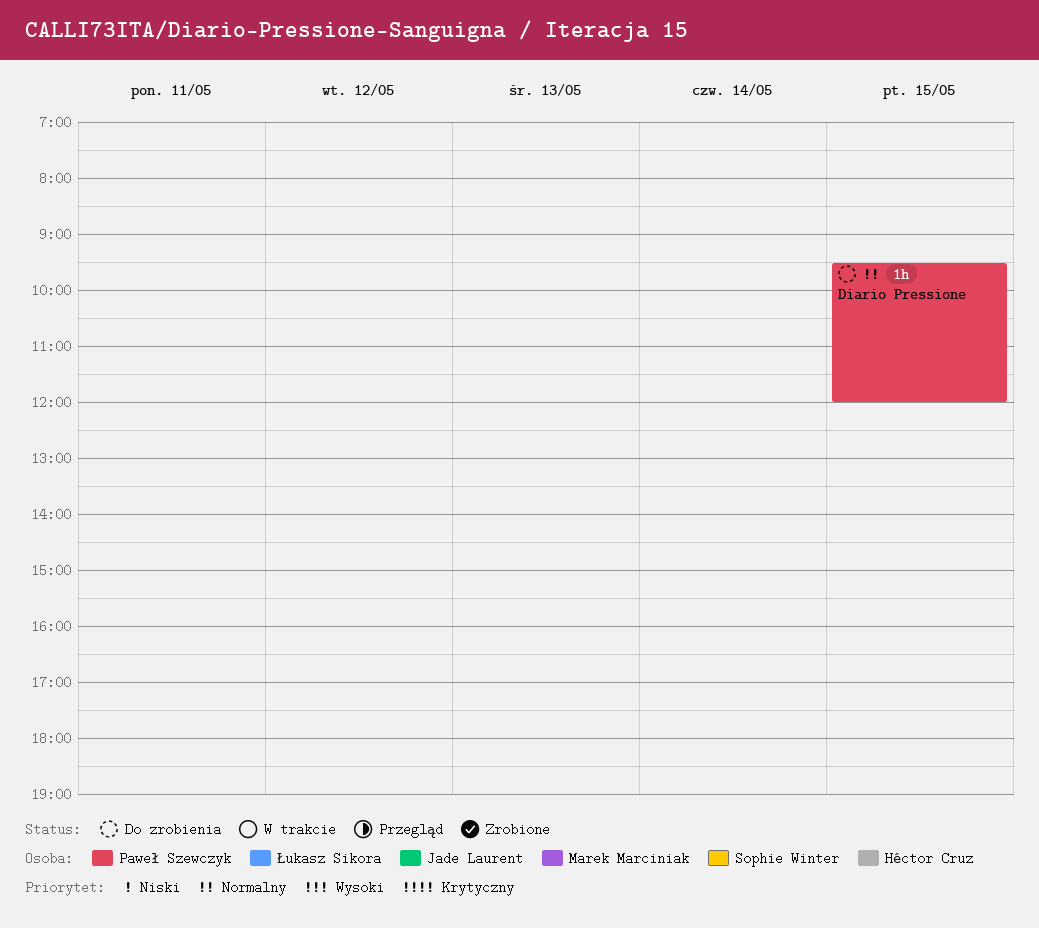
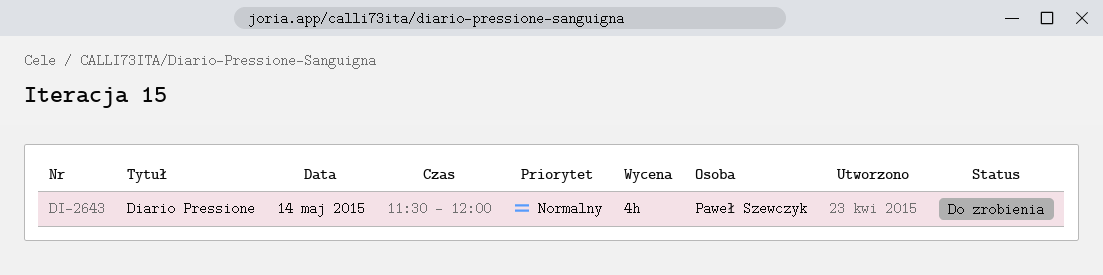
Diario Pressione, estimate: 1h -> 4h
Diario Pressione, day: May 15 -> May 14
Diario Pressione, begins: 09:30 -> 11:30

